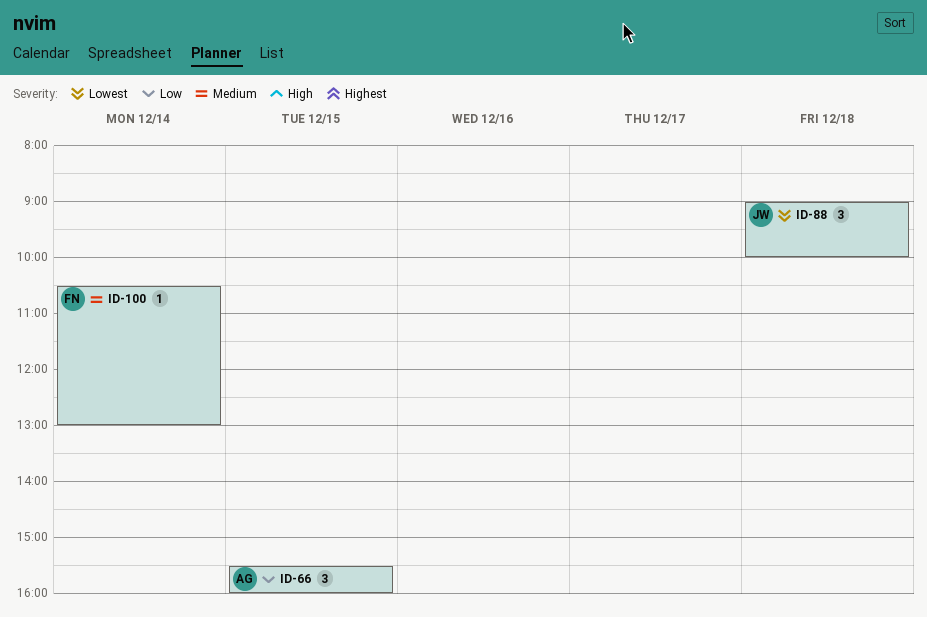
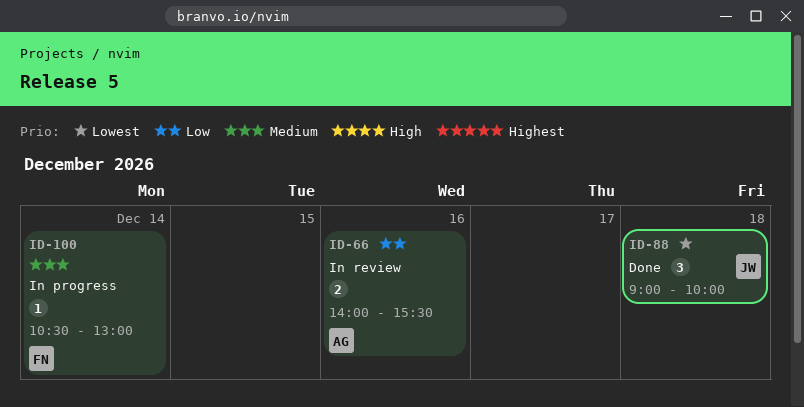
ID-66, estimate: 3 -> 2
ID-66, day: Dec 15 -> Dec 16
ID-66, begins: 15:30 -> 14:00
ID-66, ends: 16:00 -> 15:30

